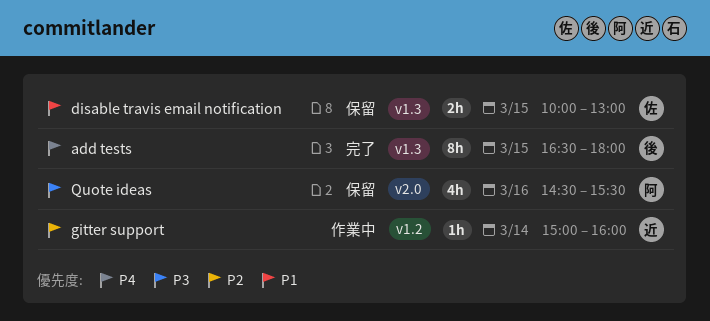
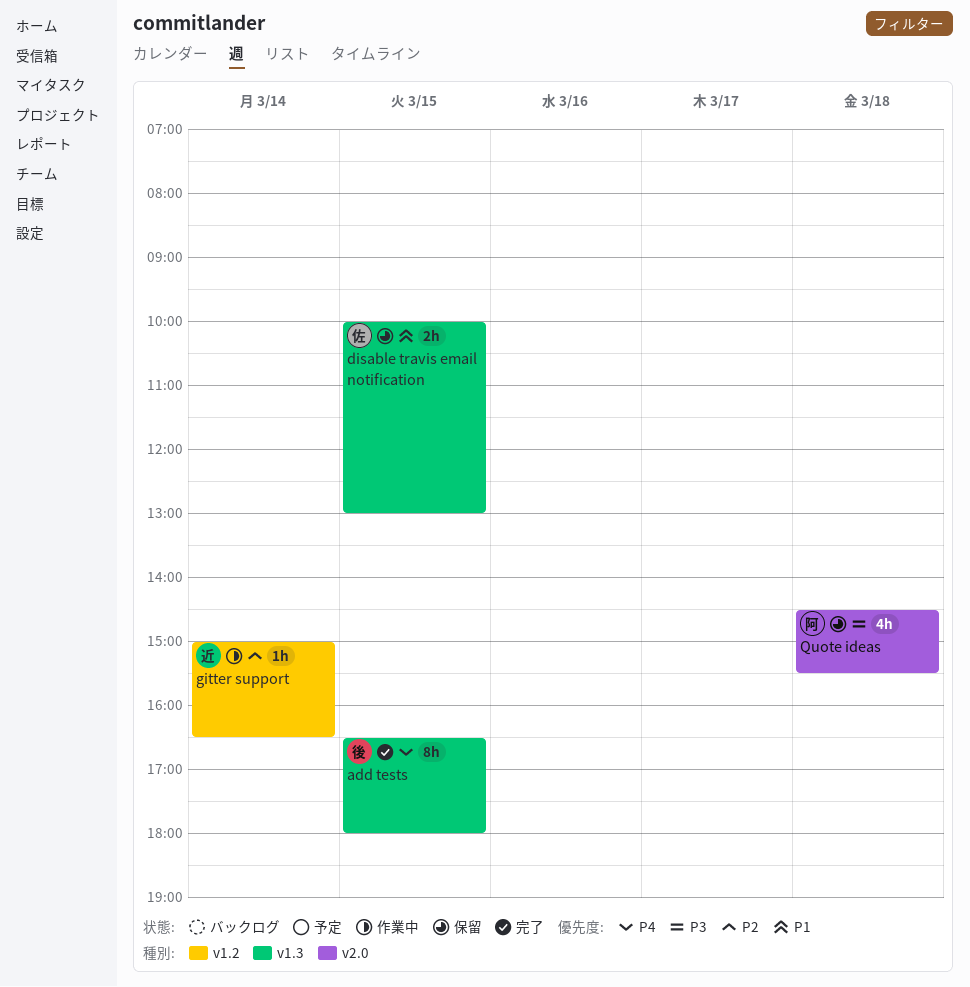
gitter support, ends: 16:00 -> 16:30
Quote ideas, day: Mar 16 -> Mar 18

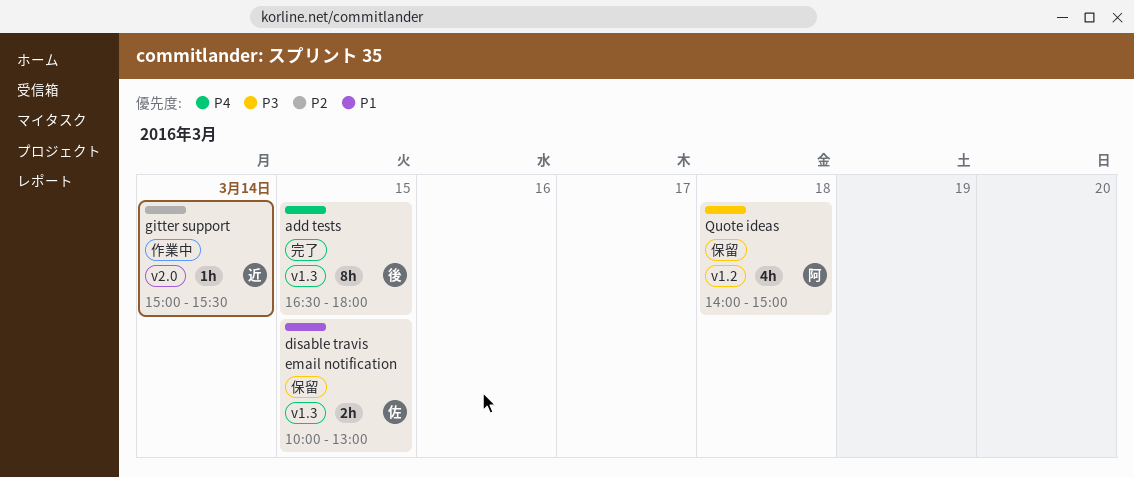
gitter support, label: v1.2 -> v2.0
gitter support, ends: 16:30 -> 15:30
Quote ideas, label: v2.0 -> v1.2
Quote ideas, begins: 14:30 -> 14:00
Quote ideas, ends: 15:30 -> 15:00

